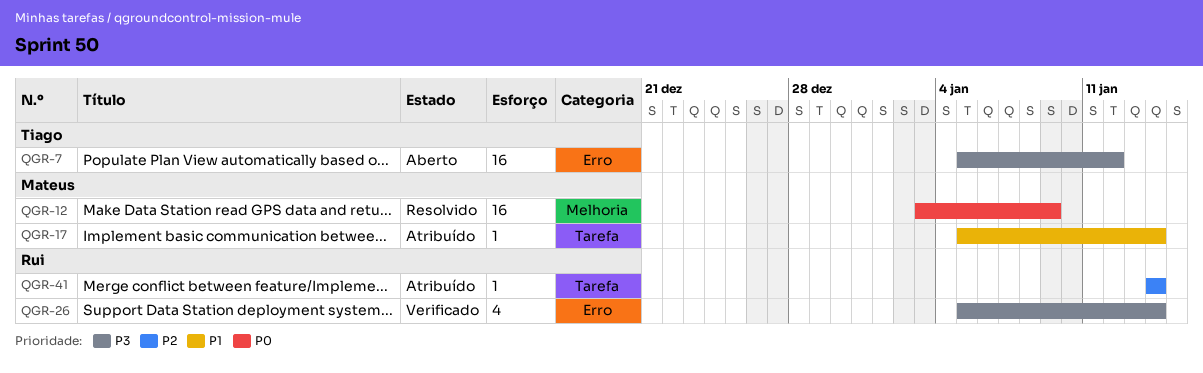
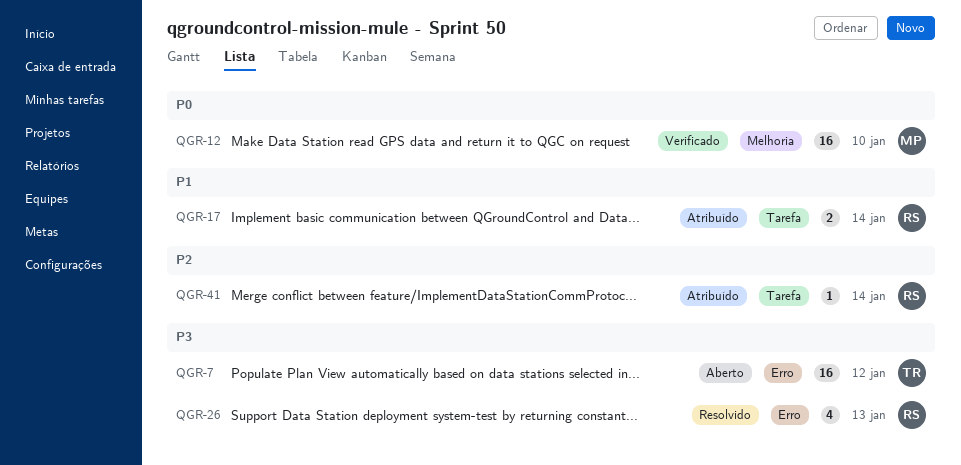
QGR-12, status: Resolvido -> Verificado
QGR-12, due: Jan 9 -> Jan 10
QGR-17, owner: Mateus -> Rui
QGR-17, estimate: 1 -> 2
QGR-26, status: Verificado -> Resolvido
QGR-26, due: Jan 14 -> Jan 13

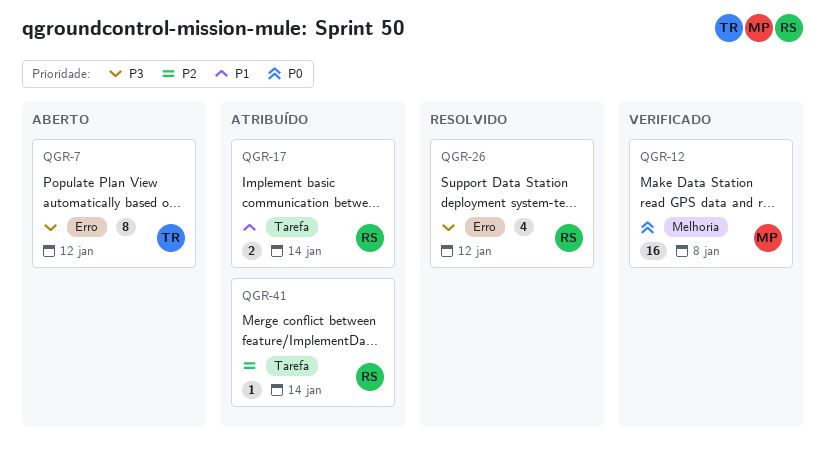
QGR-7, estimate: 16 -> 8
QGR-12, due: Jan 10 -> Jan 8
QGR-26, due: Jan 13 -> Jan 12

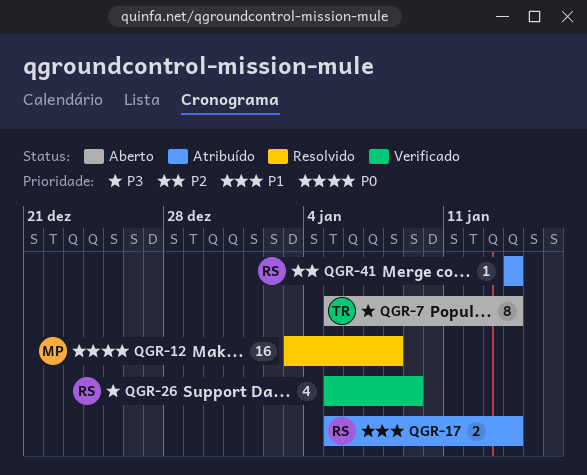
QGR-7, due: Jan 12 -> Jan 14
QGR-12, status: Verificado -> Resolvido
QGR-26, status: Resolvido -> Verificado
QGR-26, due: Jan 12 -> Jan 9

